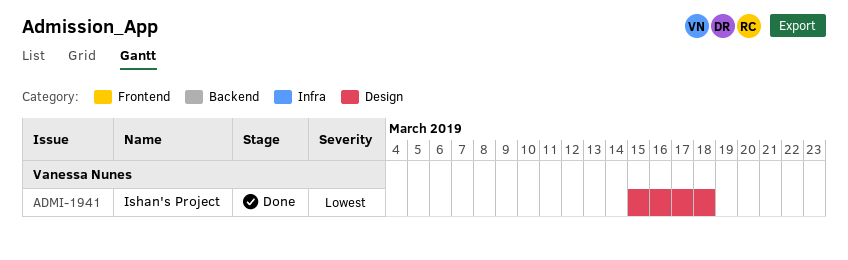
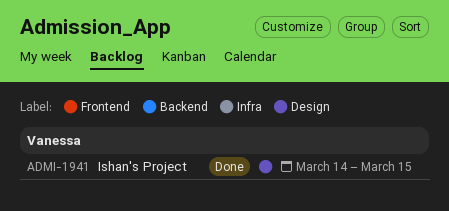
ADMI-1941, start: Mar 15 -> Mar 14
ADMI-1941, due: Mar 18 -> Mar 15

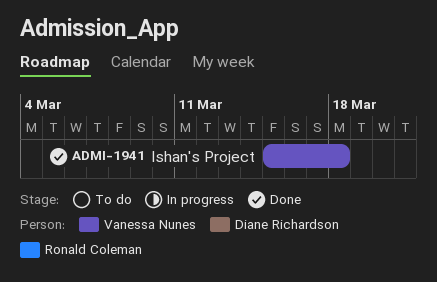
ADMI-1941, start: Mar 14 -> Mar 15
ADMI-1941, due: Mar 15 -> Mar 18

